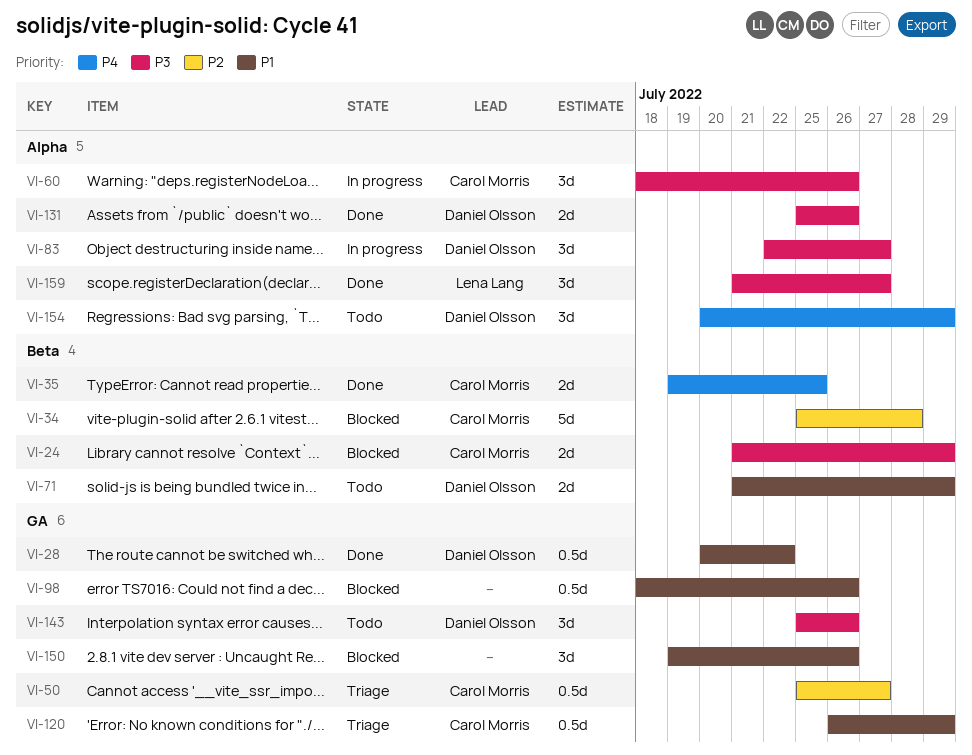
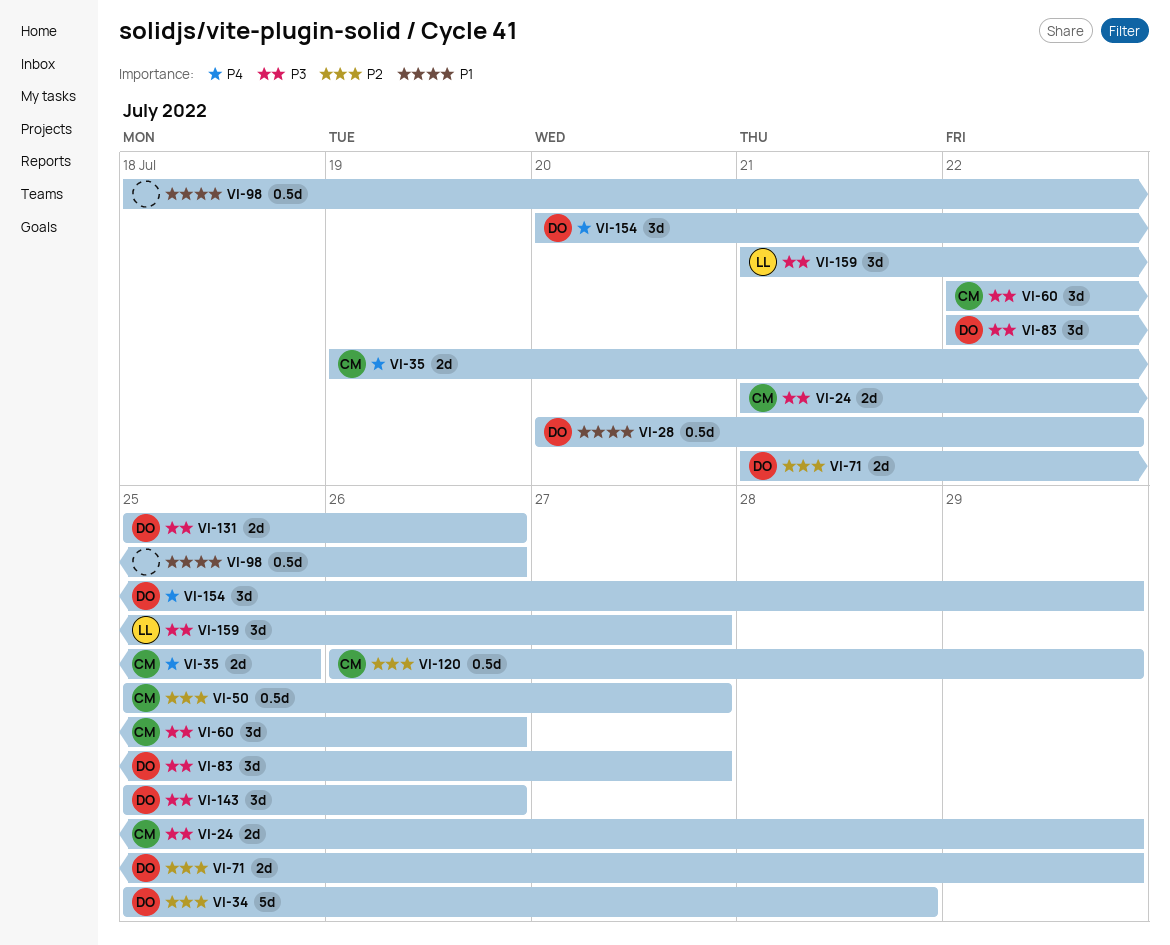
VI-34, owner: Carol Morris -> Daniel Olsson
VI-60, start: Jul 18 -> Jul 22
VI-71, priority: P1 -> P2
VI-120, priority: P1 -> P2
VI-150: present -> none

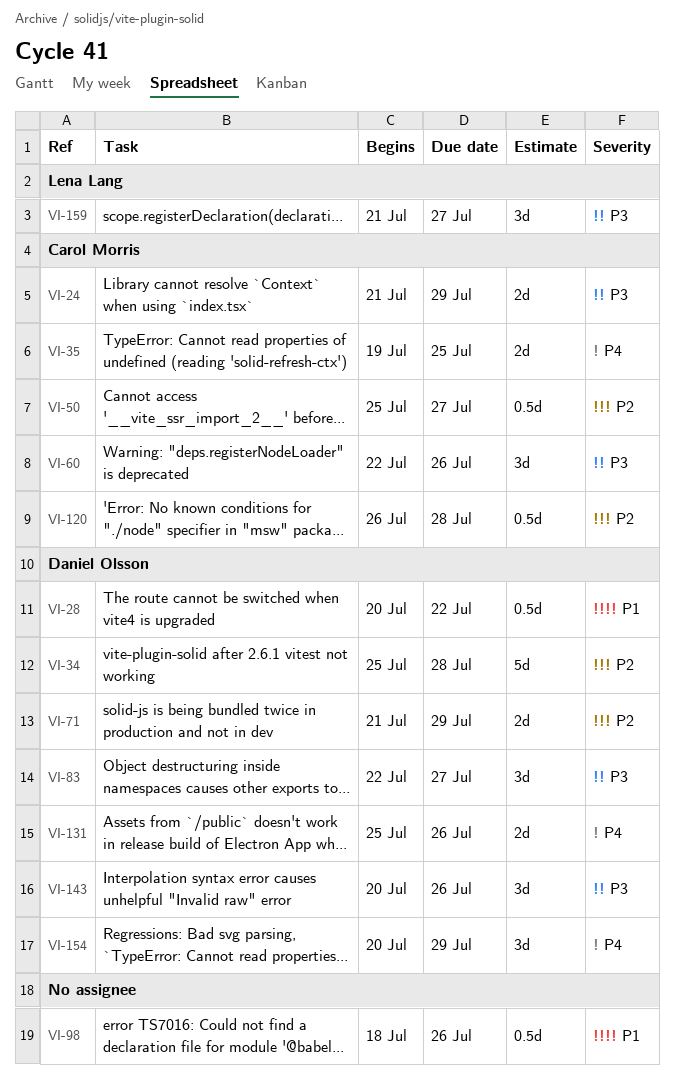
VI-120, due: Jul 29 -> Jul 28
VI-131, priority: P3 -> P4
VI-143, start: Jul 25 -> Jul 20

